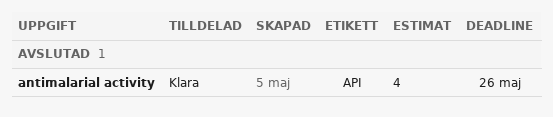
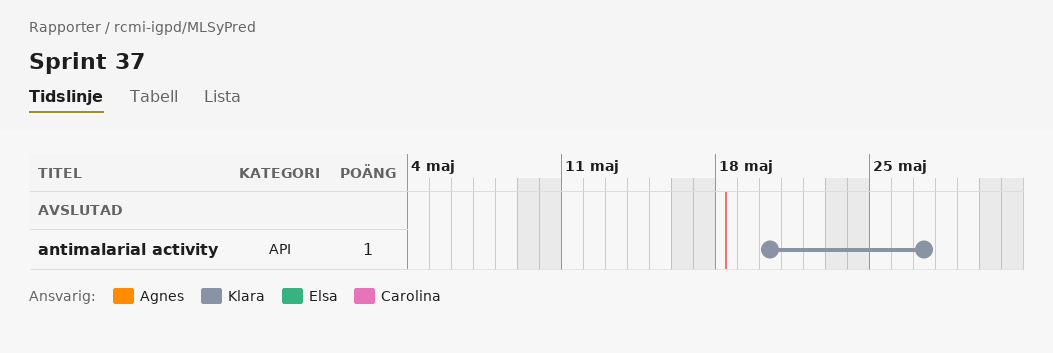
antimalarial activity, estimate: 4 -> 1
antimalarial activity, due: May 26 -> May 27

